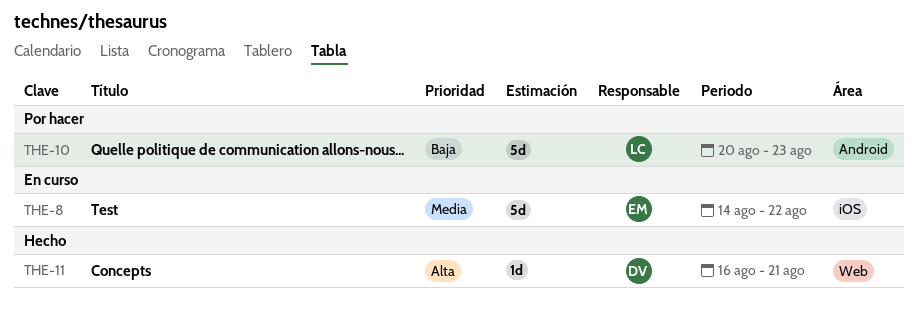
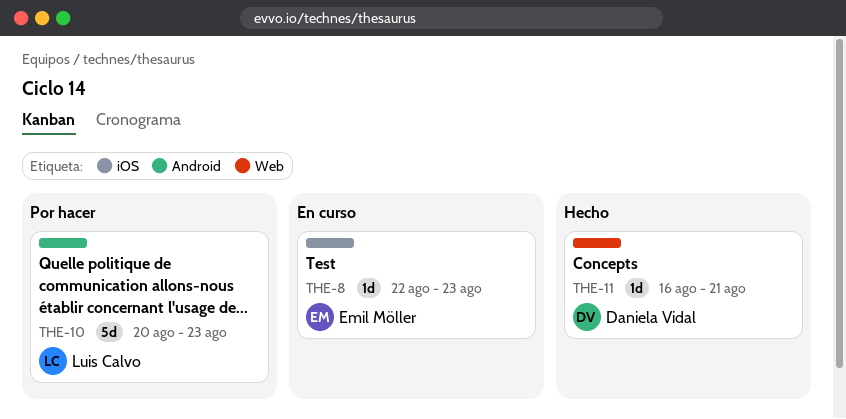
THE-8, estimate: 5d -> 1d
THE-8, start: Aug 14 -> Aug 22
THE-8, due: Aug 22 -> Aug 23

